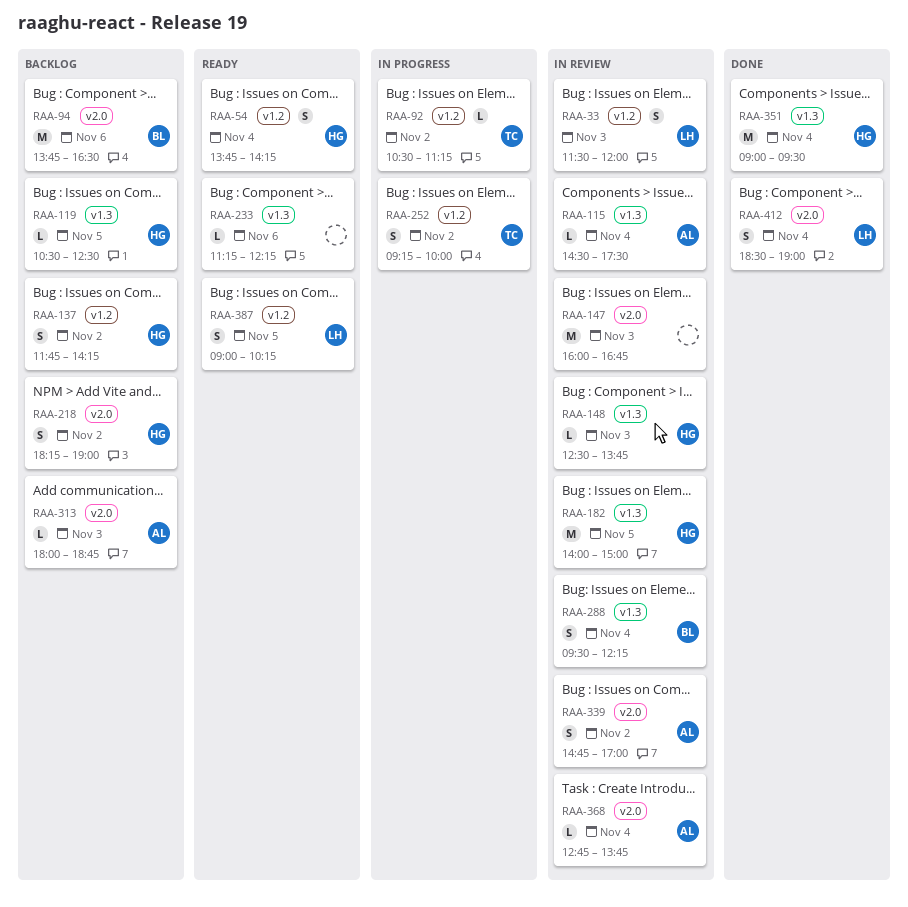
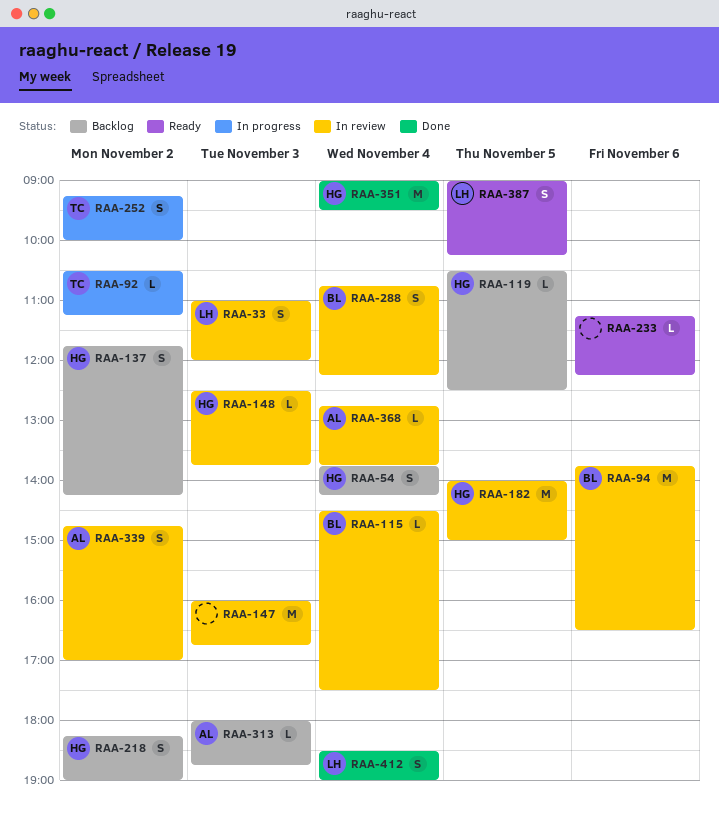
RAA-33, begins: 11:30 -> 11:00
RAA-54, status: Ready -> Backlog
RAA-94, status: Backlog -> In review
RAA-115, owner: AL -> BL
RAA-288, begins: 09:30 -> 10:45

